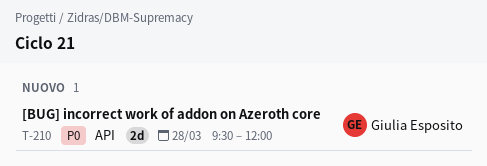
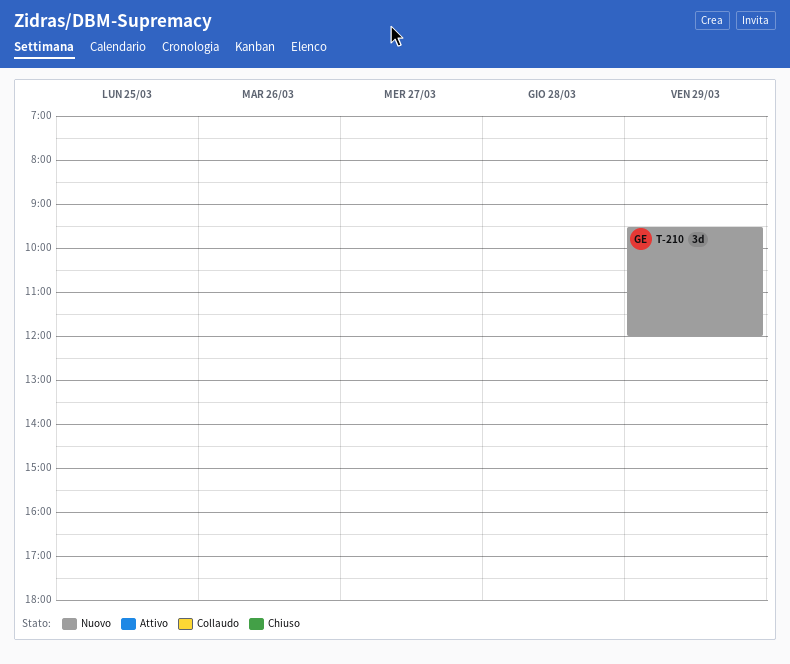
T-210, estimate: 2d -> 3d
T-210, day: Mar 28 -> Mar 29

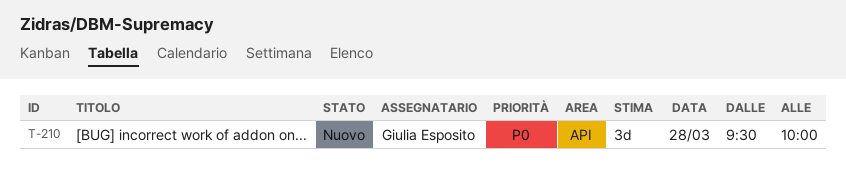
T-210, day: Mar 29 -> Mar 28
T-210, ends: 12:00 -> 10:00

